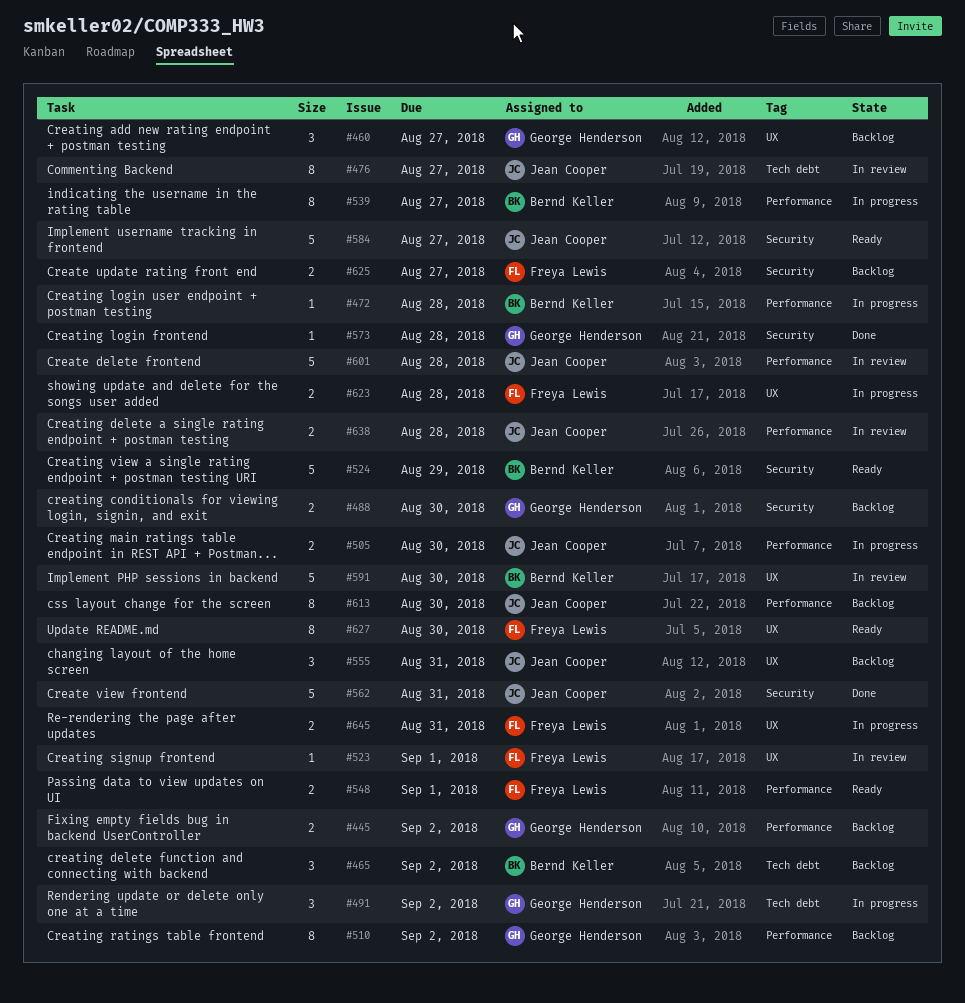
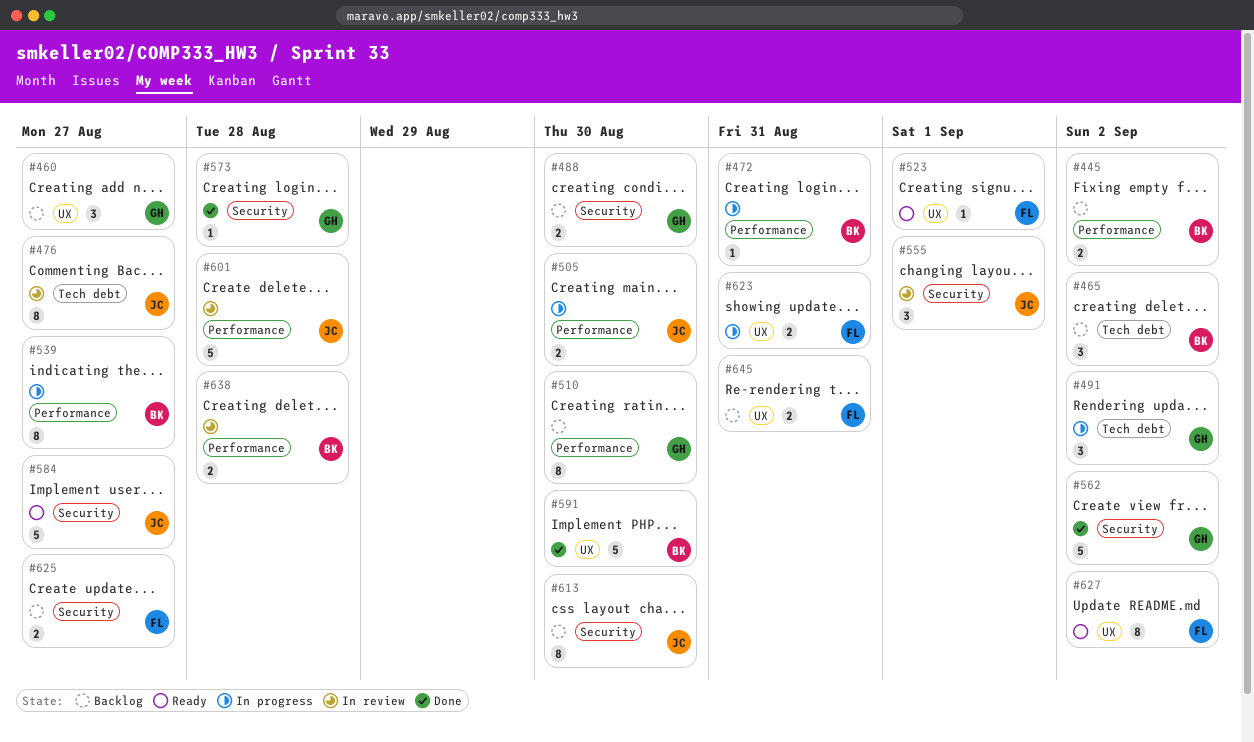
#445, owner: George Henderson -> Bernd Keller
#472, due: Aug 28 -> Aug 31
#510, due: Sep 2 -> Aug 30
#523, status: In review -> Ready
#524: present -> none
#548: present -> none
#555, status: Backlog -> In review
#555, label: UX -> Security
#555, due: Aug 31 -> Sep 1
#562, owner: Jean Cooper -> George Henderson
#562, due: Aug 31 -> Sep 2
#591, status: In review -> Done
#613, label: Performance -> Security
#623, due: Aug 28 -> Aug 31
#627, due: Aug 30 -> Sep 2
#638, owner: Jean Cooper -> Bernd Keller
#645, status: In progress -> Backlog

